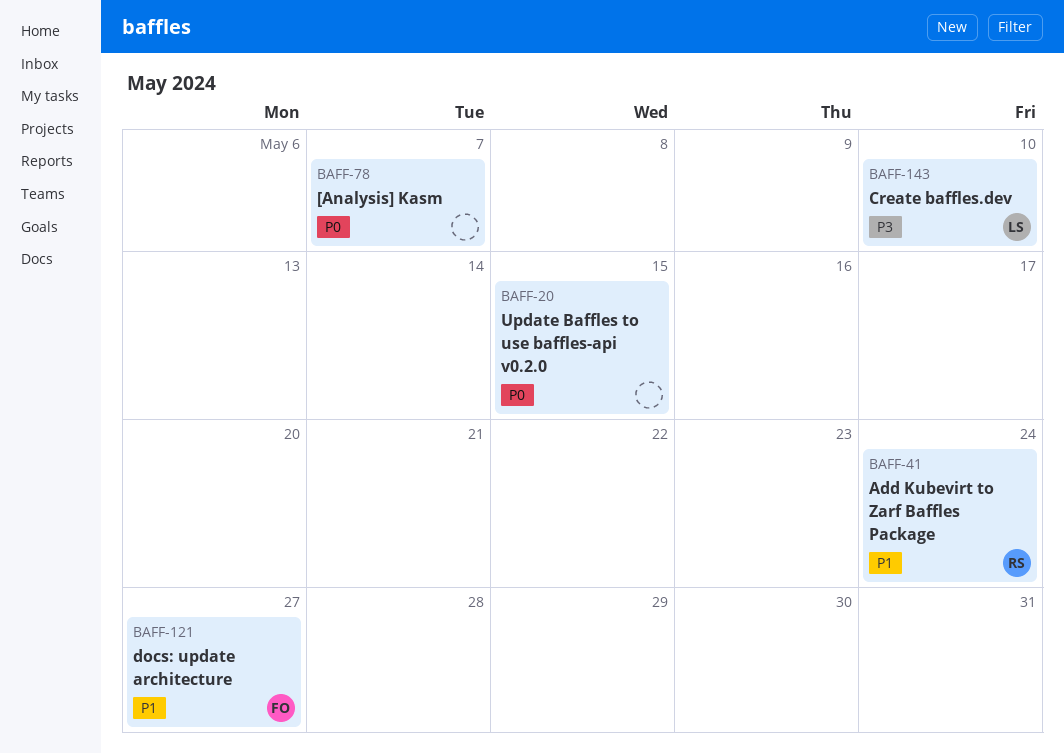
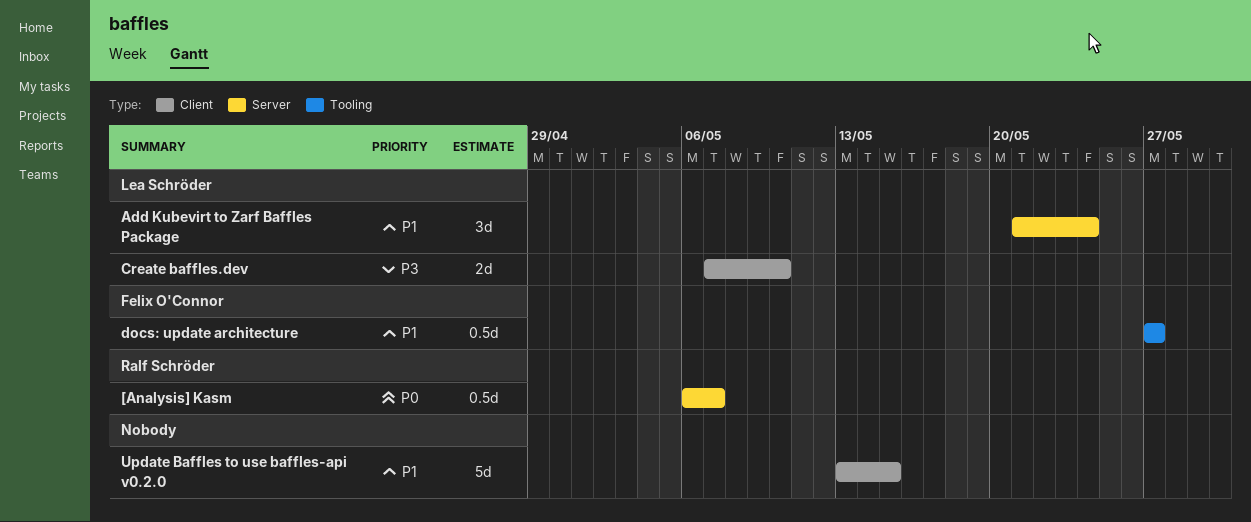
[Analysis] Kasm, owner: none -> Ralf Schröder
Add Kubevirt to Zarf Baffles Package, owner: Ralf Schröder -> Lea Schröder
Update Baffles to use baffles-api v0.2.0, priority: P0 -> P1

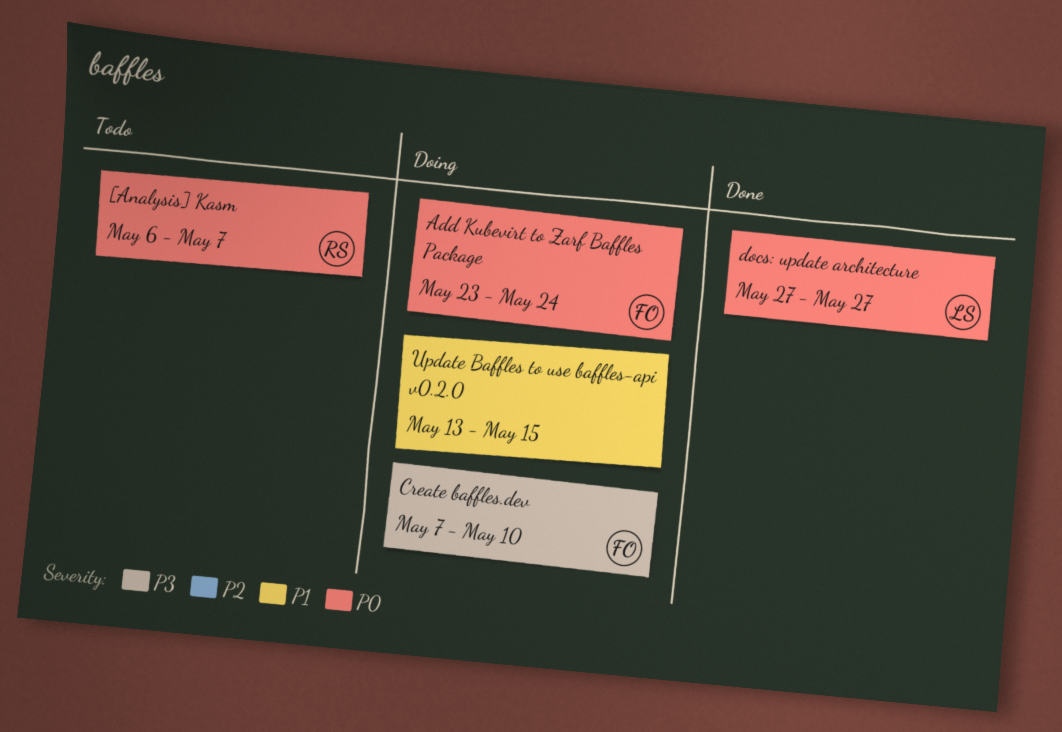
Add Kubevirt to Zarf Baffles Package, owner: Lea Schröder -> Felix O'Connor
Add Kubevirt to Zarf Baffles Package, priority: P1 -> P0
Add Kubevirt to Zarf Baffles Package, start: May 21 -> May 23
Create baffles.dev, owner: Lea Schröder -> Felix O'Connor
docs: update architecture, owner: Felix O'Connor -> Lea Schröder
docs: update architecture, priority: P1 -> P0

